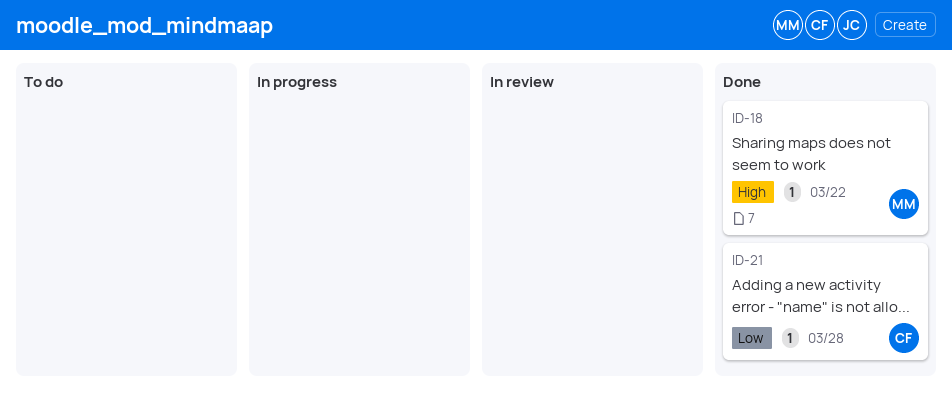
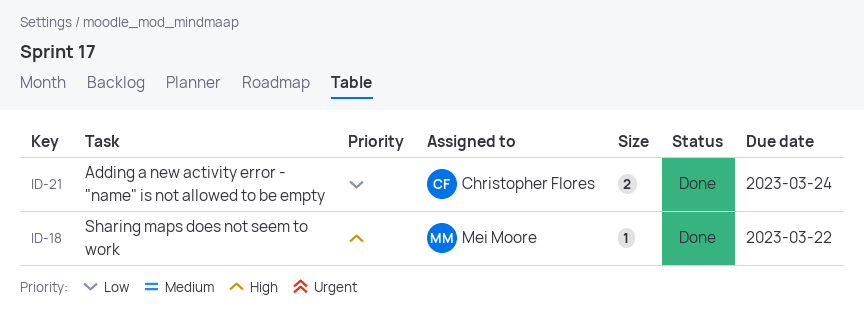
ID-21, estimate: 1 -> 2
ID-21, due: Mar 28 -> Mar 24

